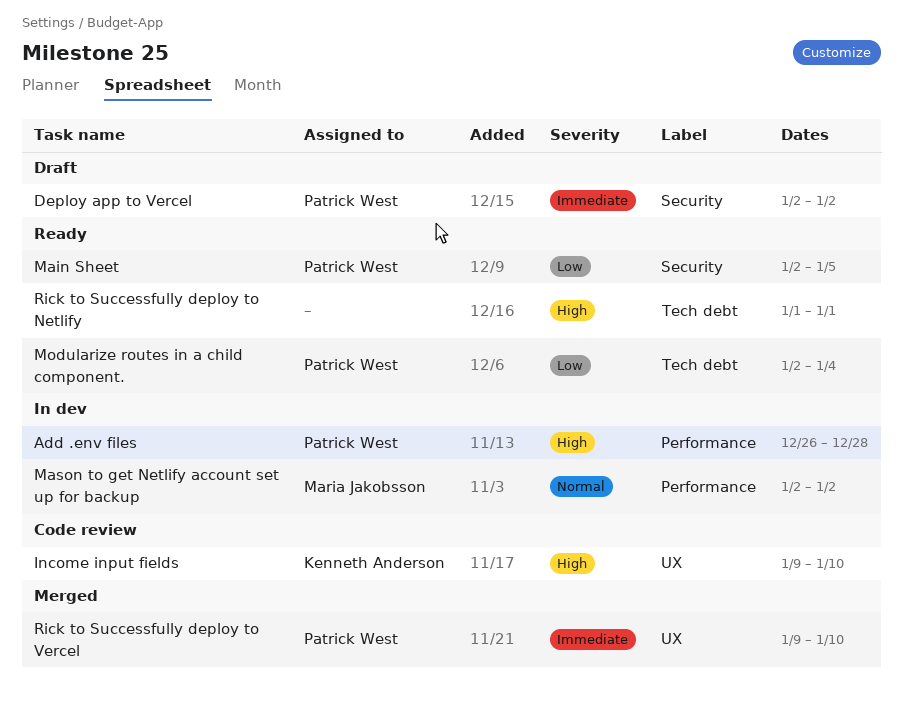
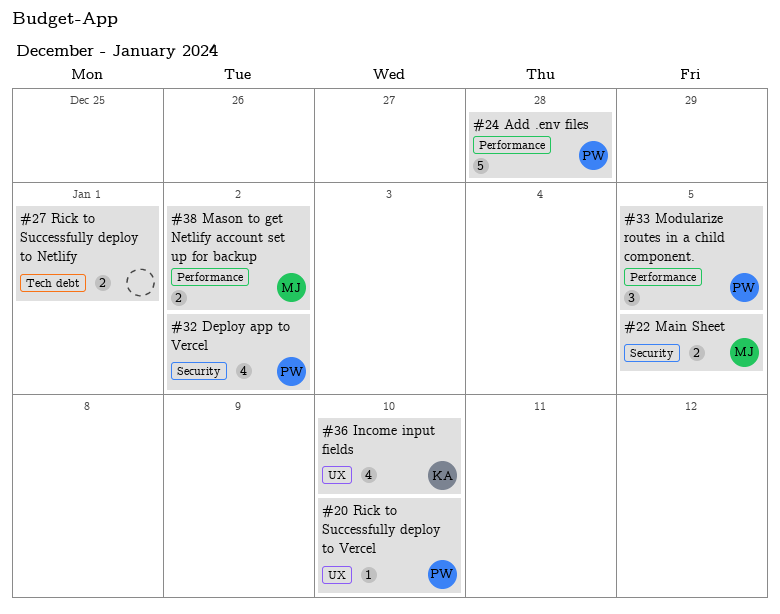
Main Sheet, owner: Patrick West -> Maria Jakobsson
Modularize routes in a child component., label: Tech debt -> Performance
Modularize routes in a child component., due: Jan 4 -> Jan 5

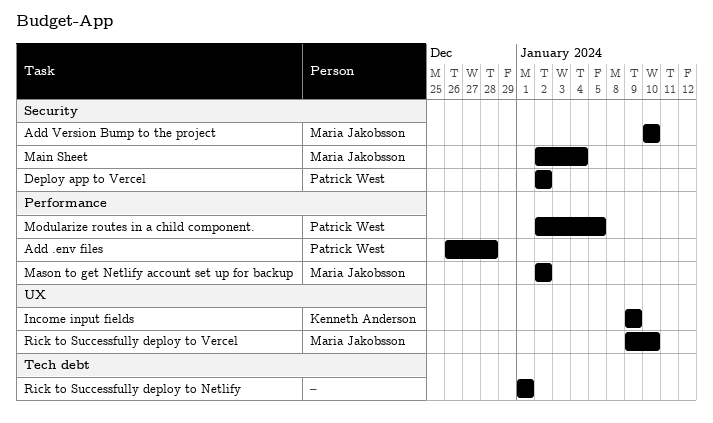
Add Version Bump to the project: none -> present
Income input fields, due: Jan 10 -> Jan 9
Main Sheet, due: Jan 5 -> Jan 4
Rick to Successfully deploy to Vercel, owner: Patrick West -> Maria Jakobsson

